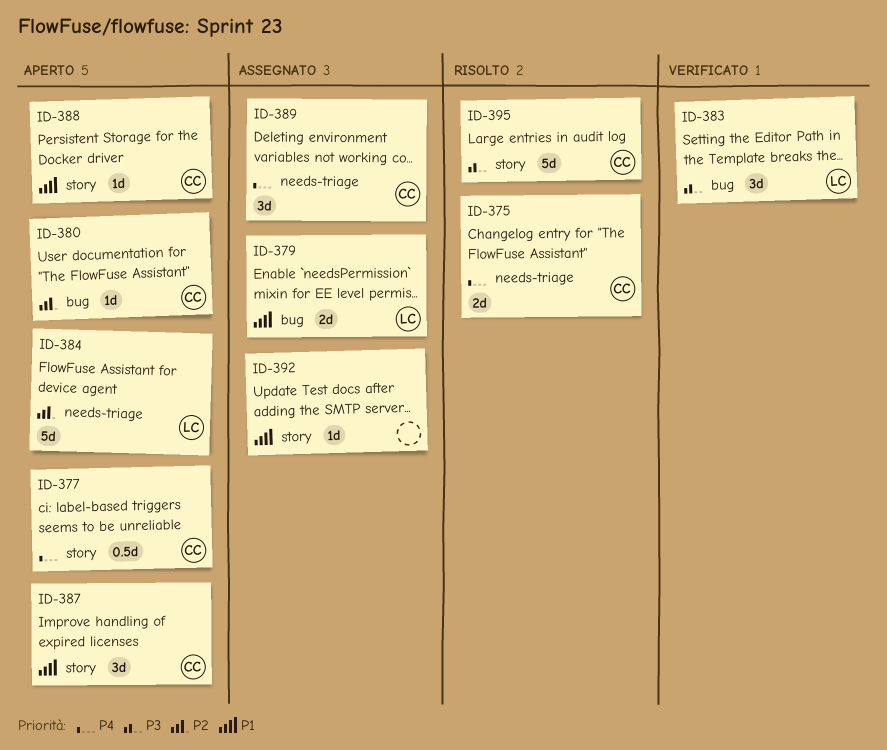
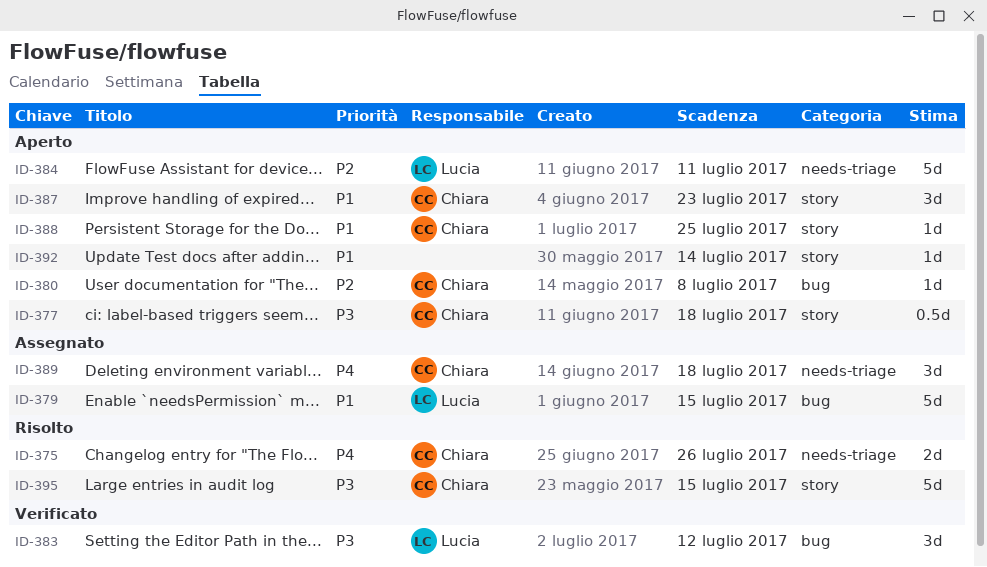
ID-377, priority: P4 -> P3
ID-379, estimate: 2d -> 5d
ID-392, status: Assegnato -> Aperto

